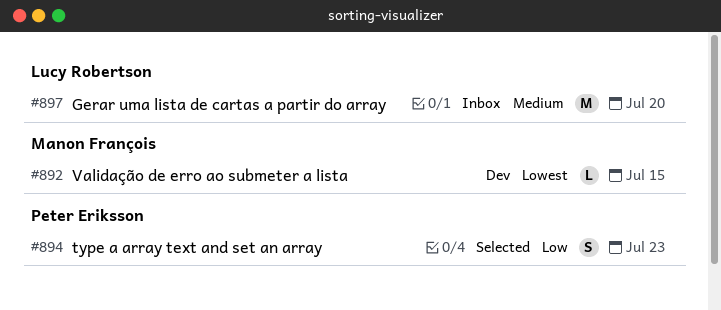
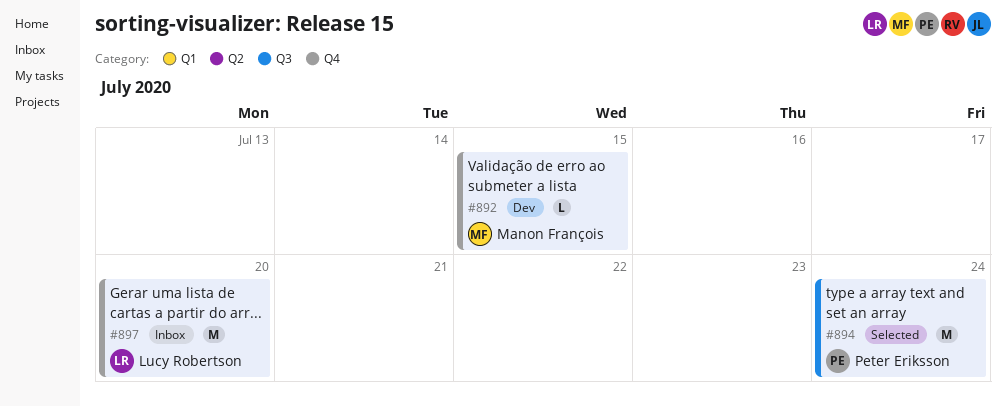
#894, estimate: S -> M
#894, due: Jul 23 -> Jul 24

